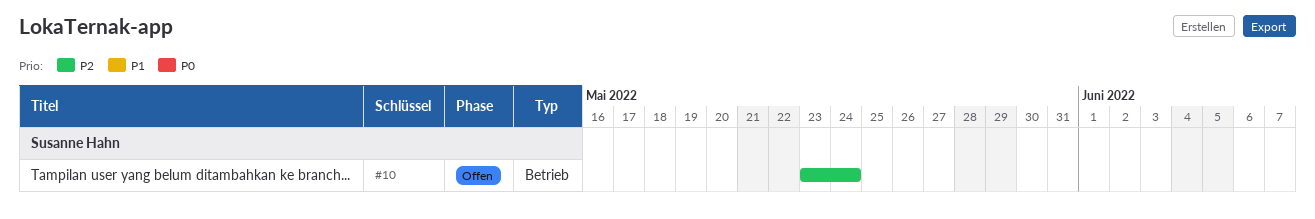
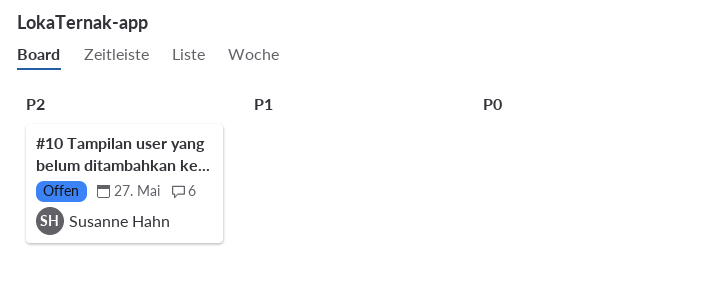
#10, due: May 24 -> May 27

